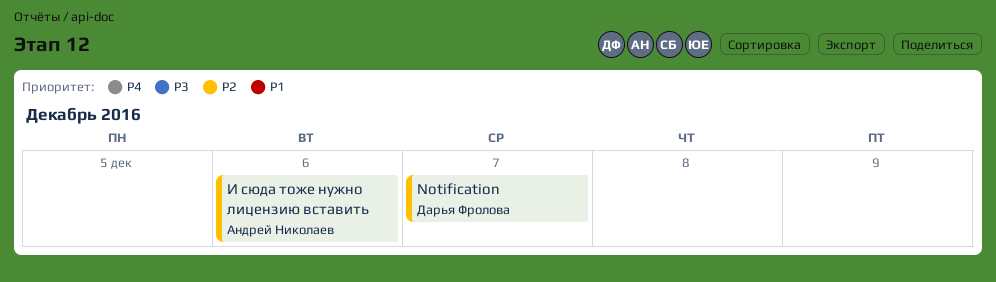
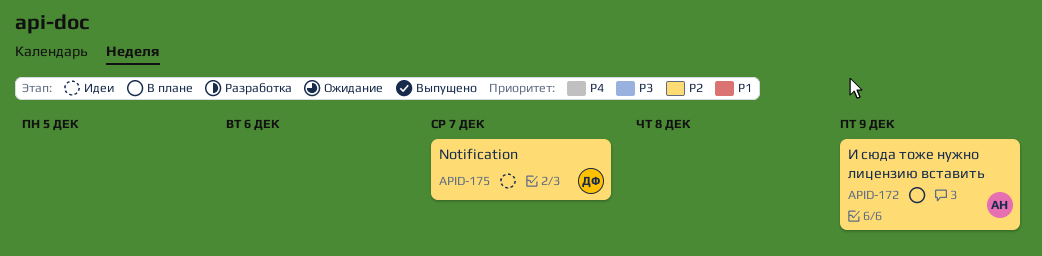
И сюда тоже нужно лицензию вставить, due: Dec 6 -> Dec 9

